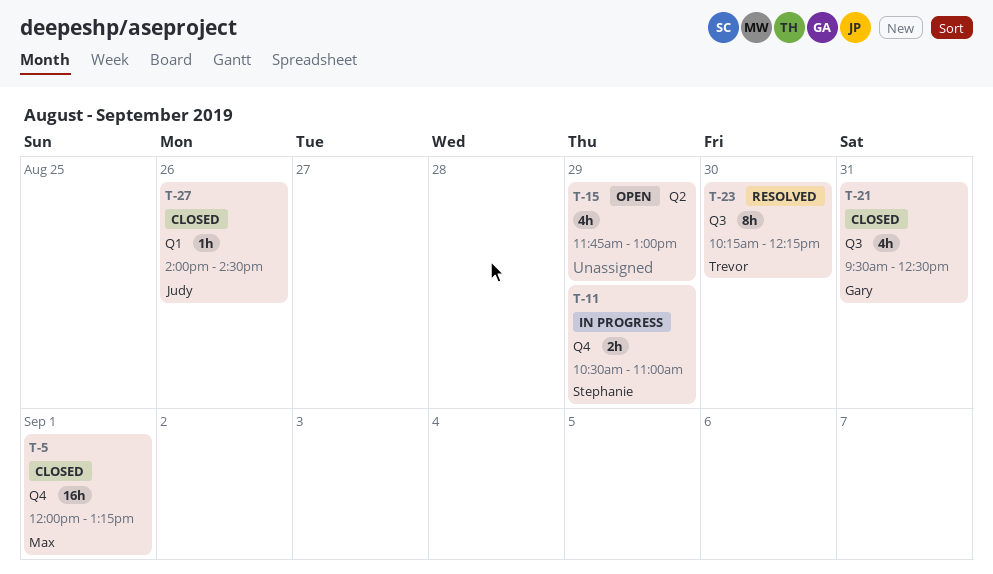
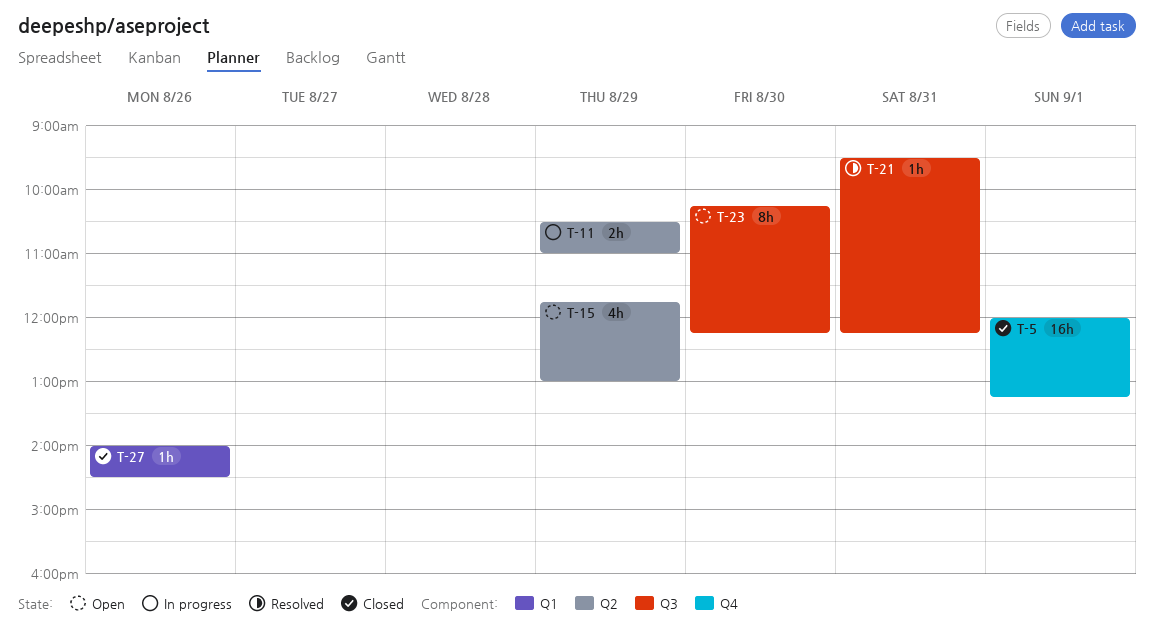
T-11, label: Q4 -> Q2
T-21, status: Closed -> Resolved
T-21, estimate: 4h -> 1h
T-21, ends: 12:30 -> 12:15
T-23, status: Resolved -> Open

